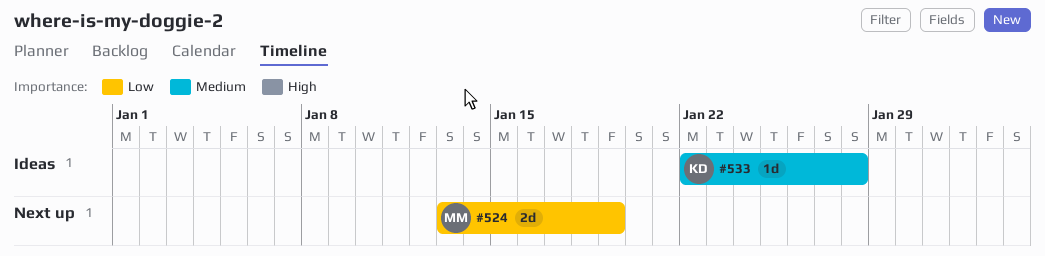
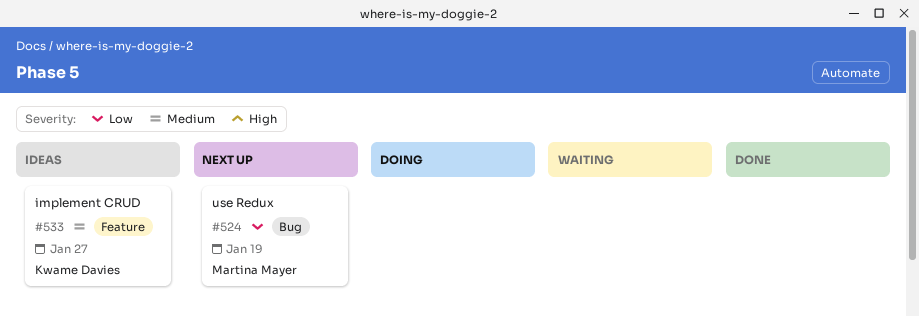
#533, due: Jan 28 -> Jan 27

